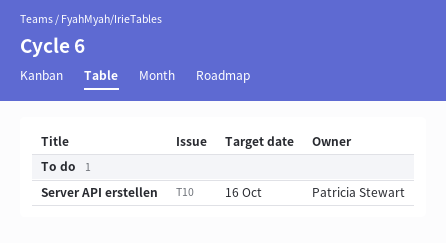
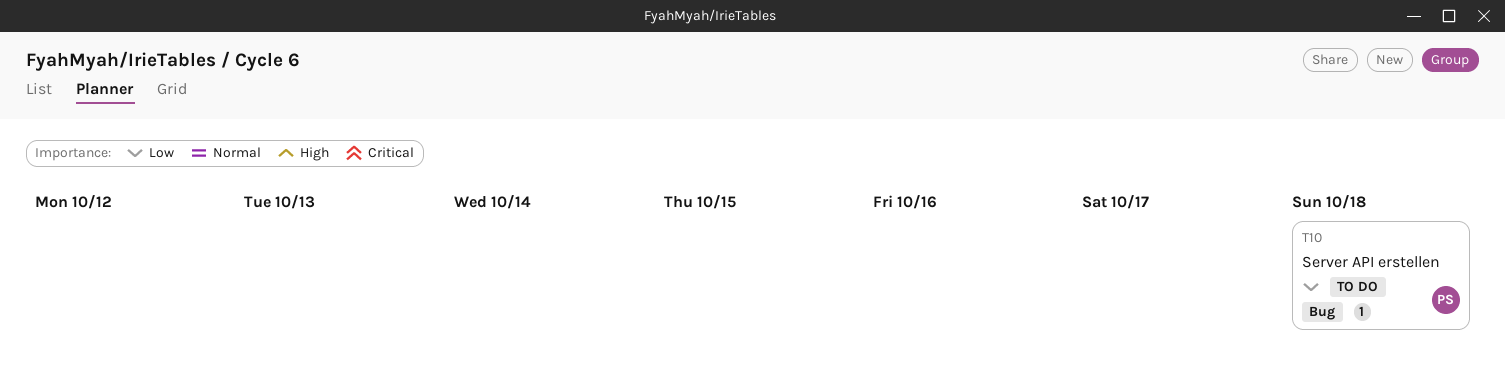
T10, due: Oct 16 -> Oct 18

